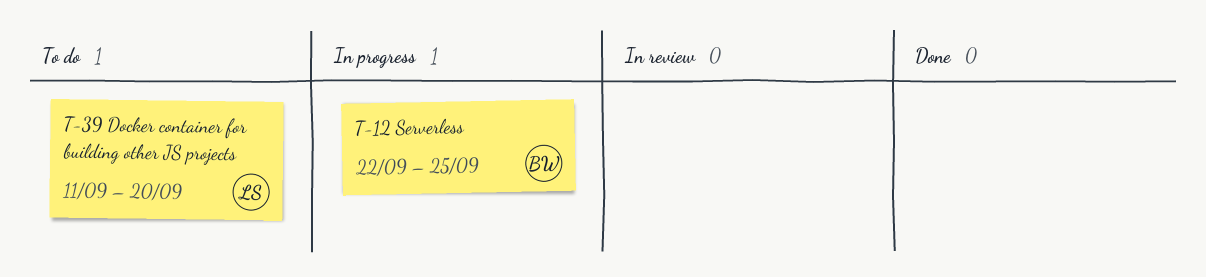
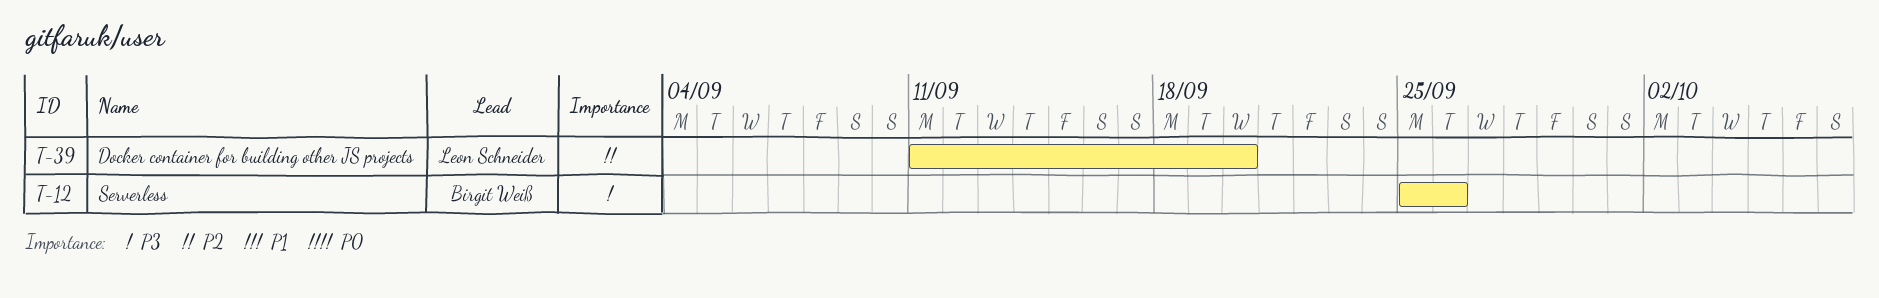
T-12, start: Sep 22 -> Sep 25
T-12, due: Sep 25 -> Sep 26

